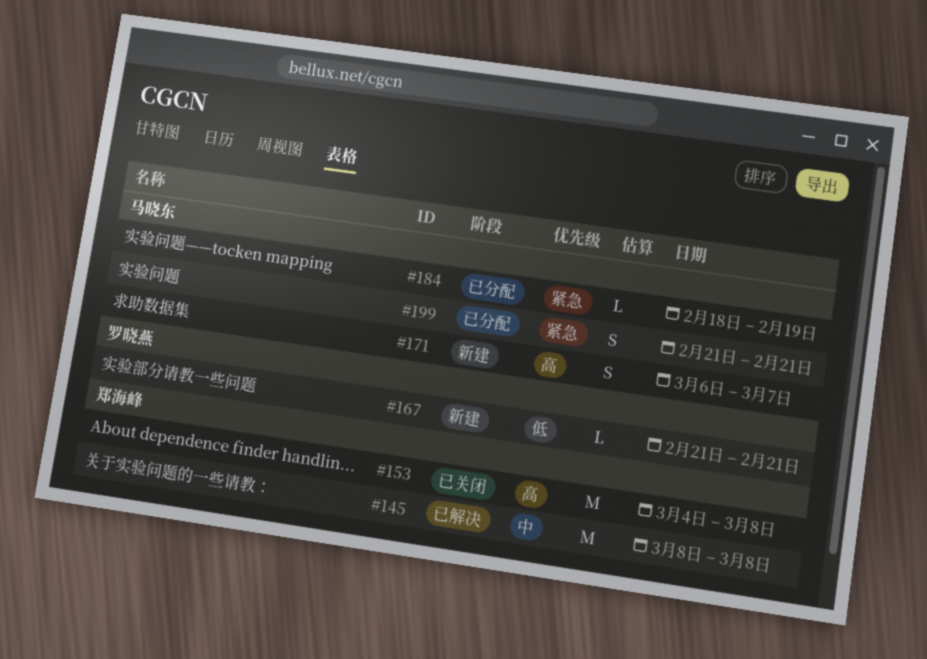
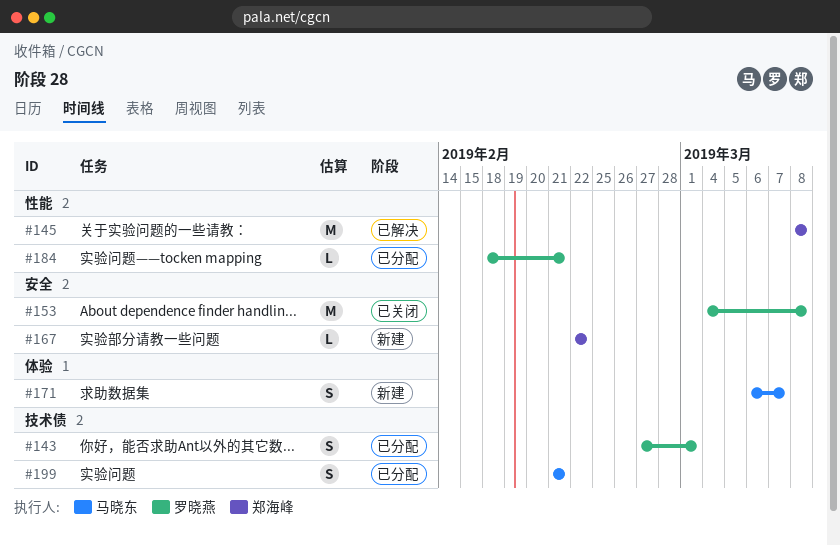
#143: none -> present
#153, owner: 郑海峰 -> 罗晓燕
#167, owner: 罗晓燕 -> 郑海峰
#167, start: Feb 21 -> Feb 22
#167, due: Feb 21 -> Feb 22
#184, owner: 马晓东 -> 罗晓燕
#184, due: Feb 19 -> Feb 21

